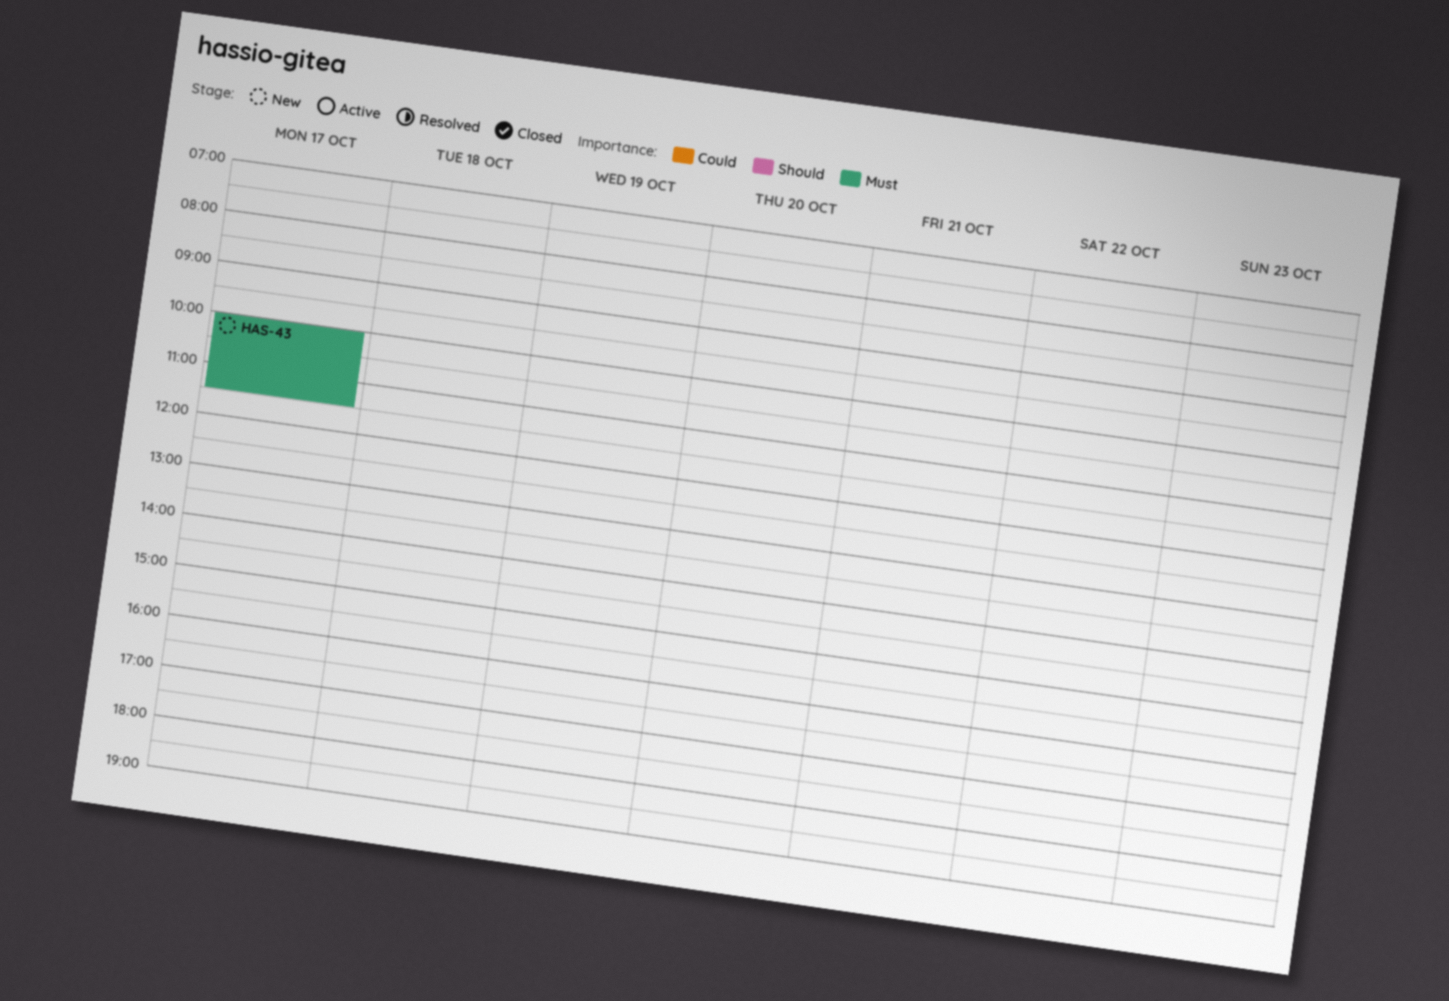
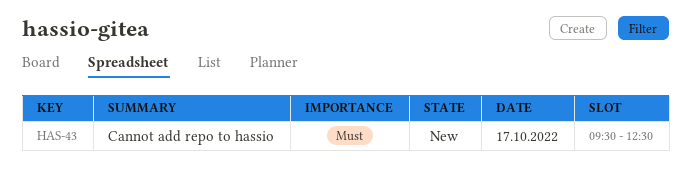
HAS-43, begins: 10:00 -> 09:30
HAS-43, ends: 11:30 -> 12:30

